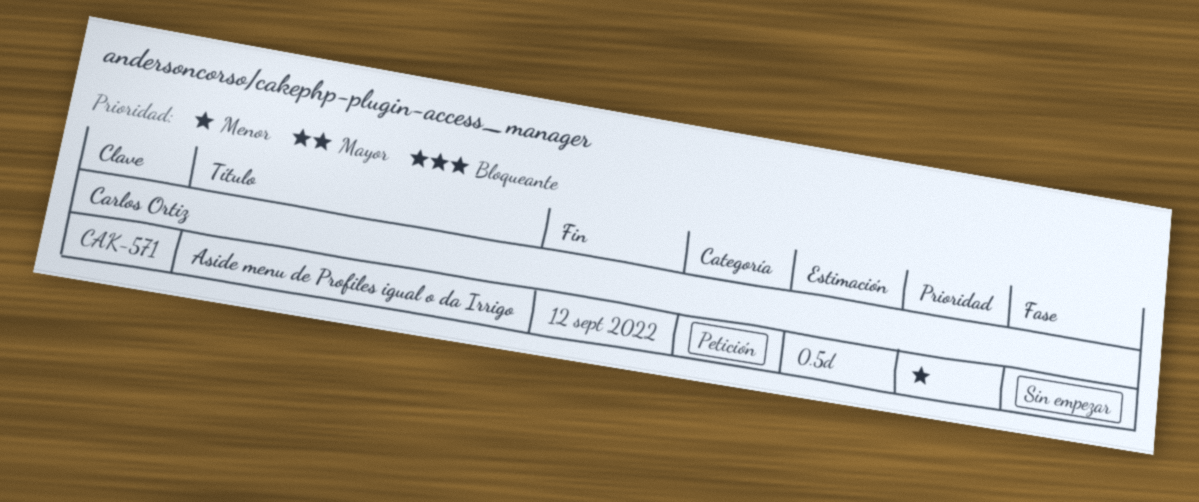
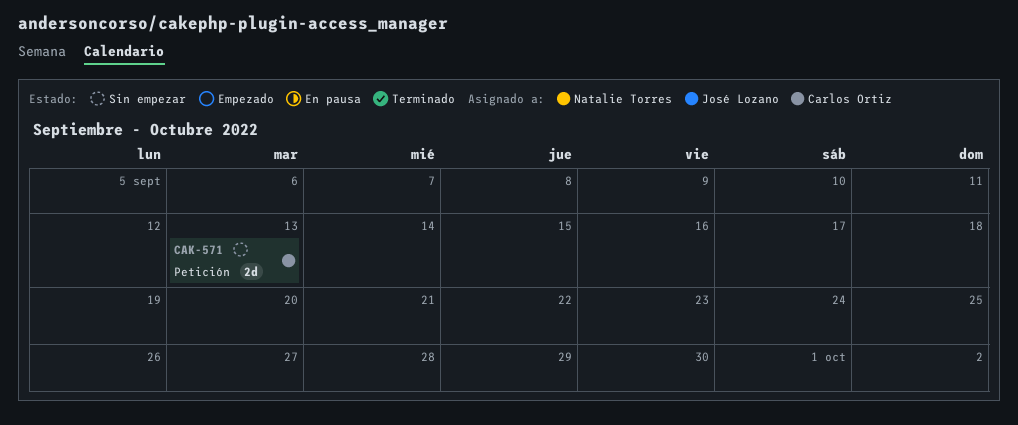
CAK-571, estimate: 0.5d -> 2d
CAK-571, due: Sep 12 -> Sep 13

